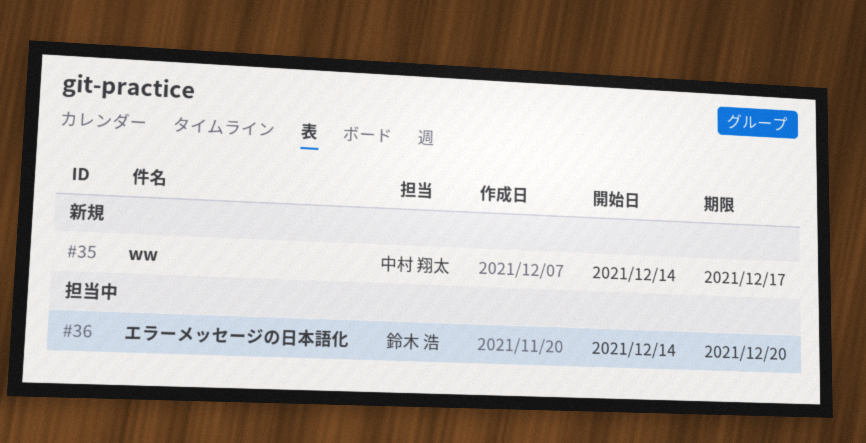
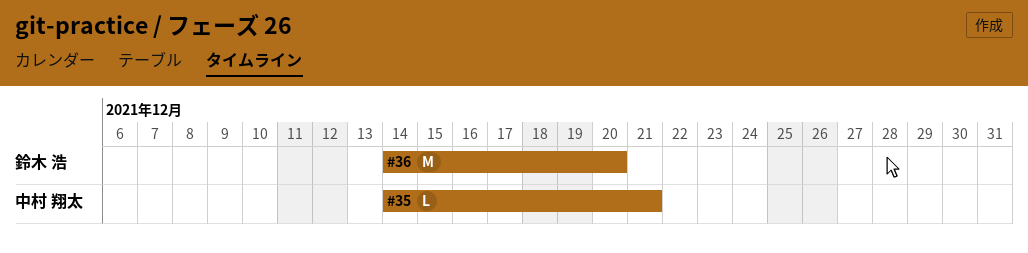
#35, due: Dec 17 -> Dec 21

